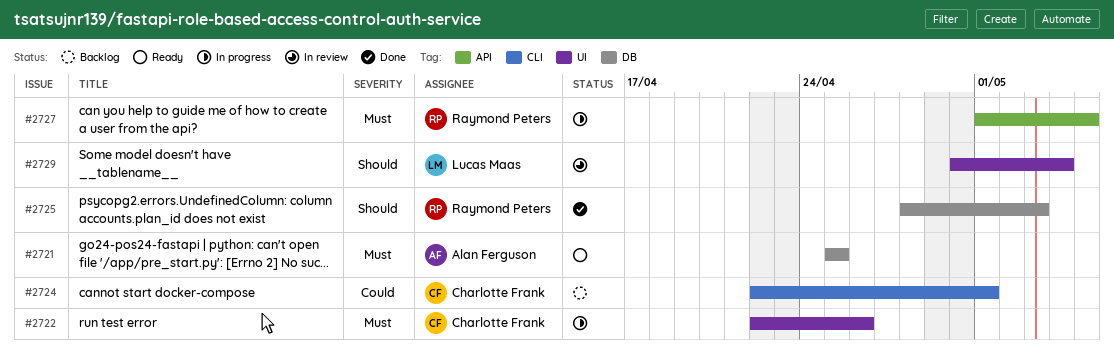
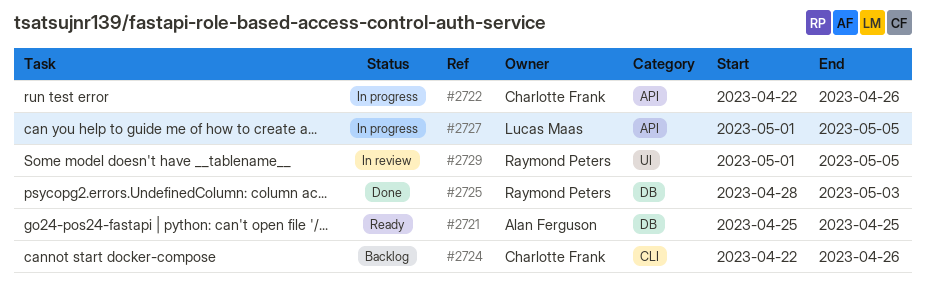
#2722, label: UI -> API
#2724, due: May 1 -> Apr 26
#2727, owner: Raymond Peters -> Lucas Maas
#2729, owner: Lucas Maas -> Raymond Peters
#2729, start: Apr 30 -> May 1
#2729, due: May 4 -> May 5

